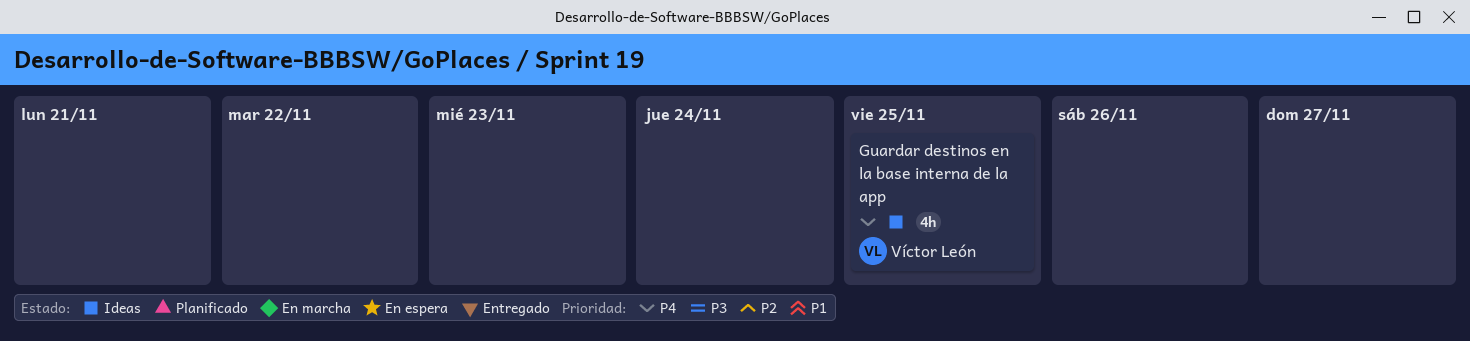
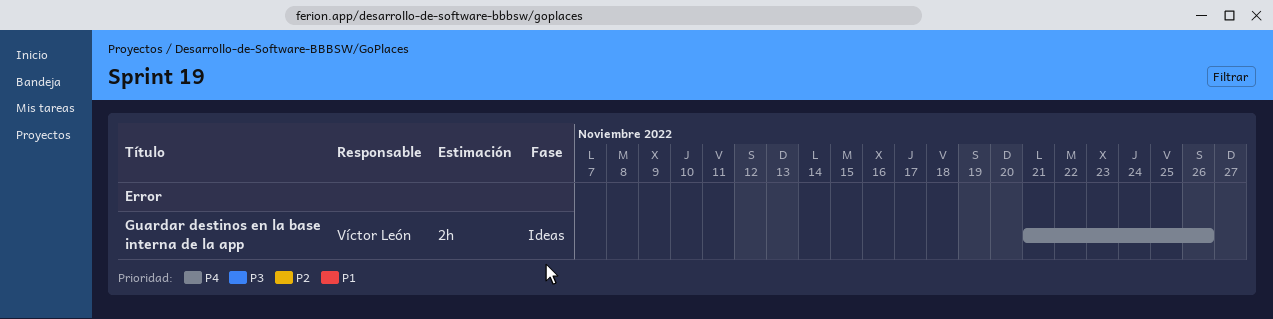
Guardar destinos en la base interna de la app, estimate: 4h -> 2h
Guardar destinos en la base interna de la app, due: Nov 25 -> Nov 26

